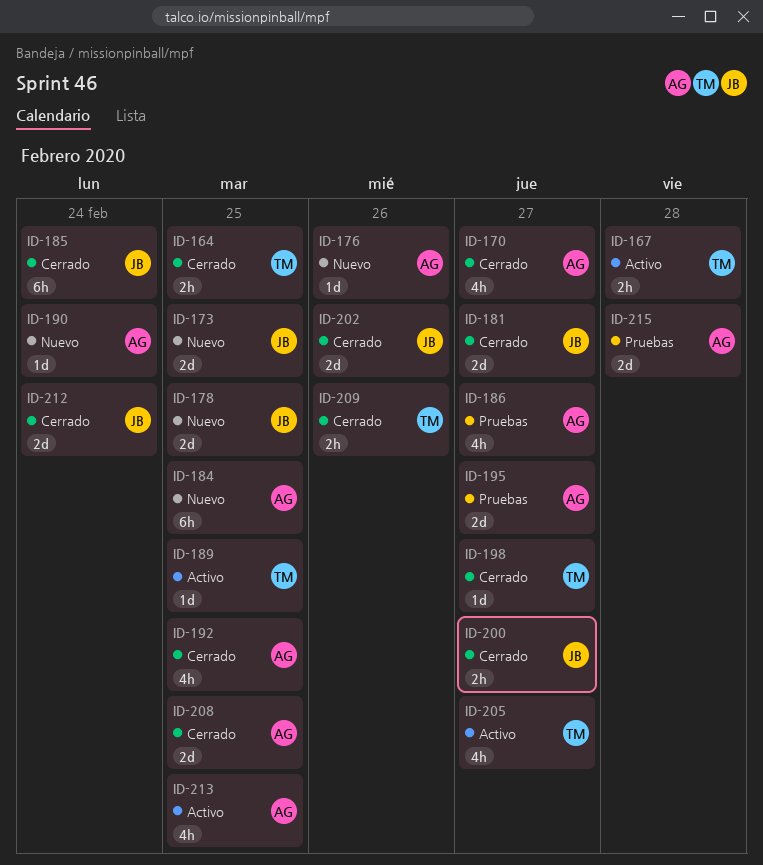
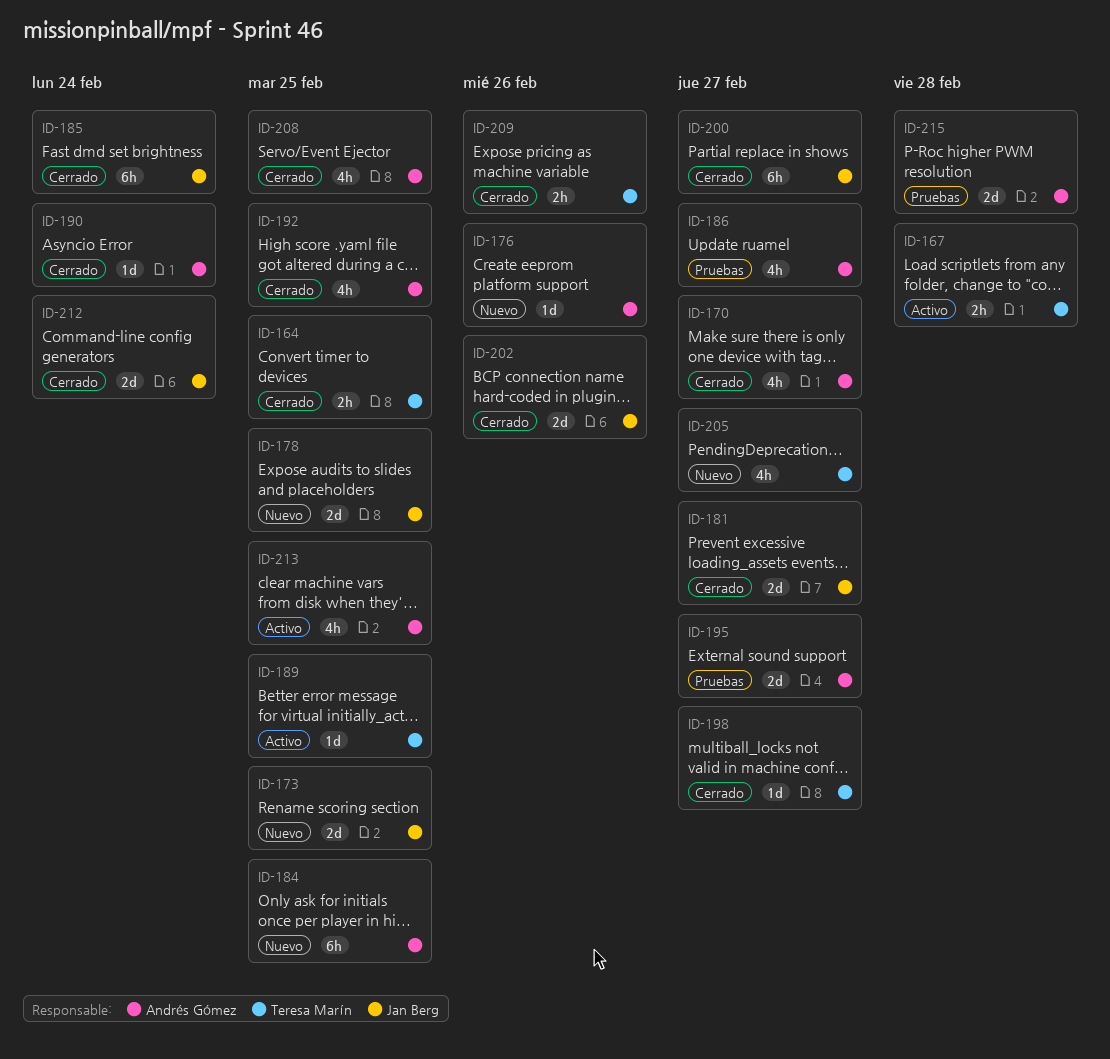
ID-190, status: Nuevo -> Cerrado
ID-200, estimate: 2h -> 6h
ID-205, status: Activo -> Nuevo
ID-208, estimate: 2d -> 4h

